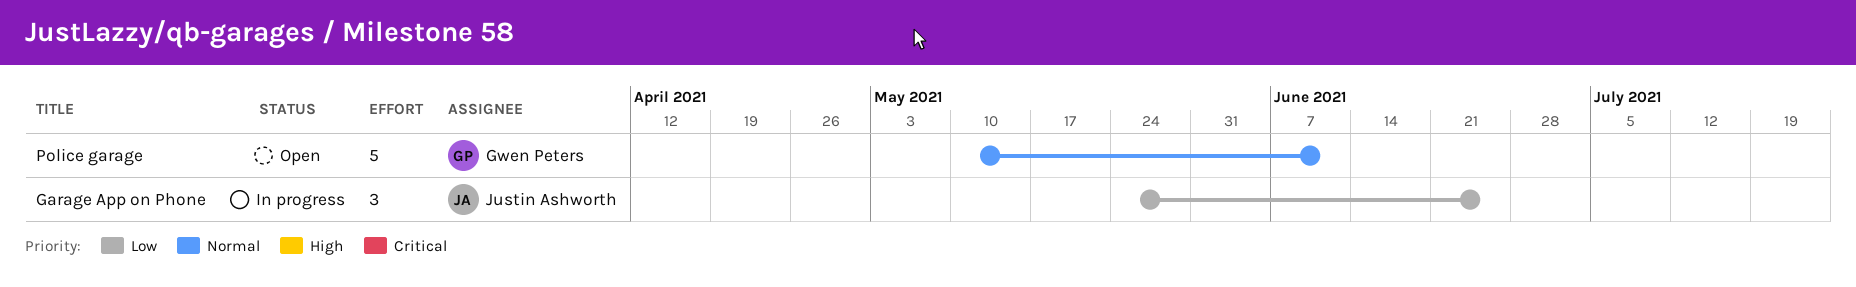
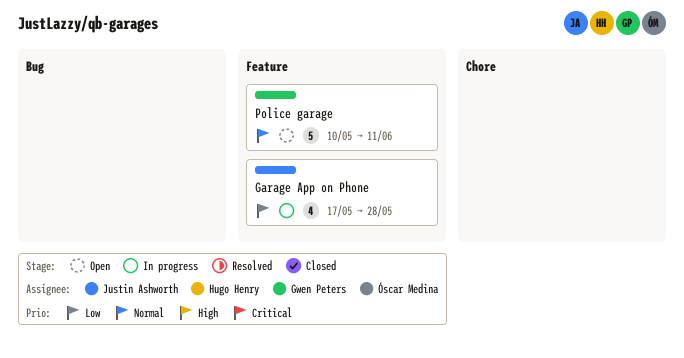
Garage App on Phone, estimate: 3 -> 4
Garage App on Phone, start: May 24 -> May 17
Garage App on Phone, due: Jun 25 -> May 28

